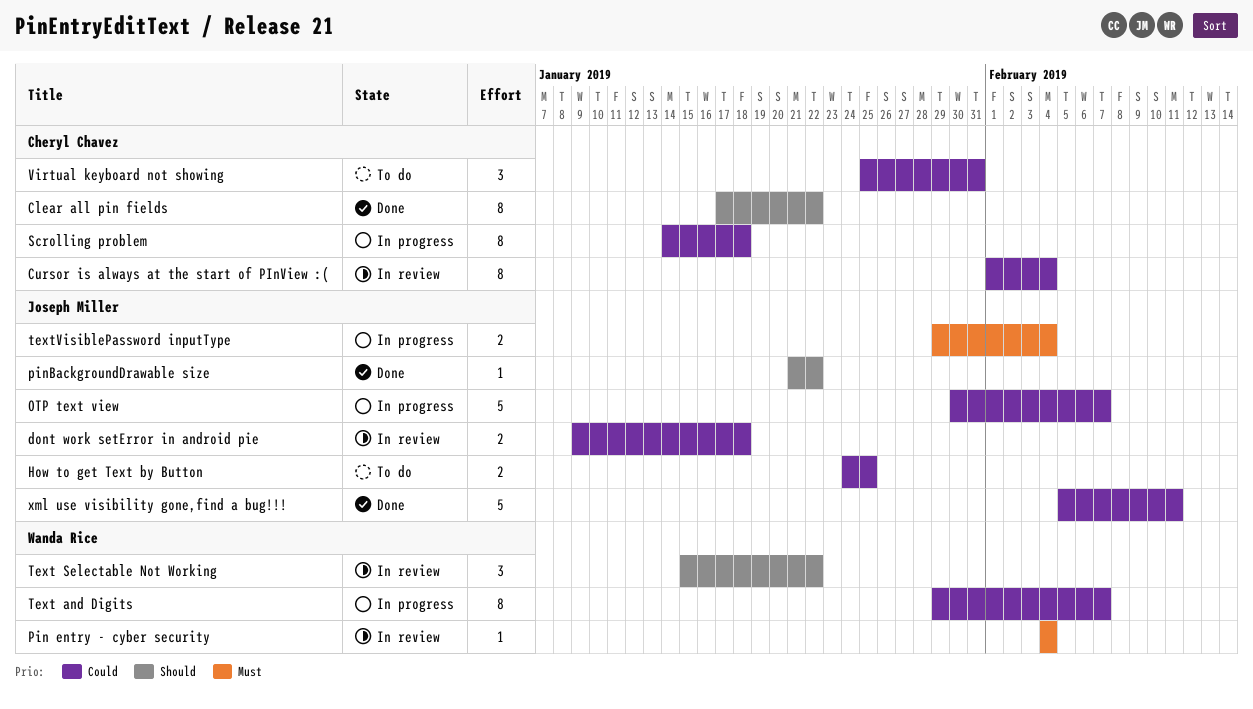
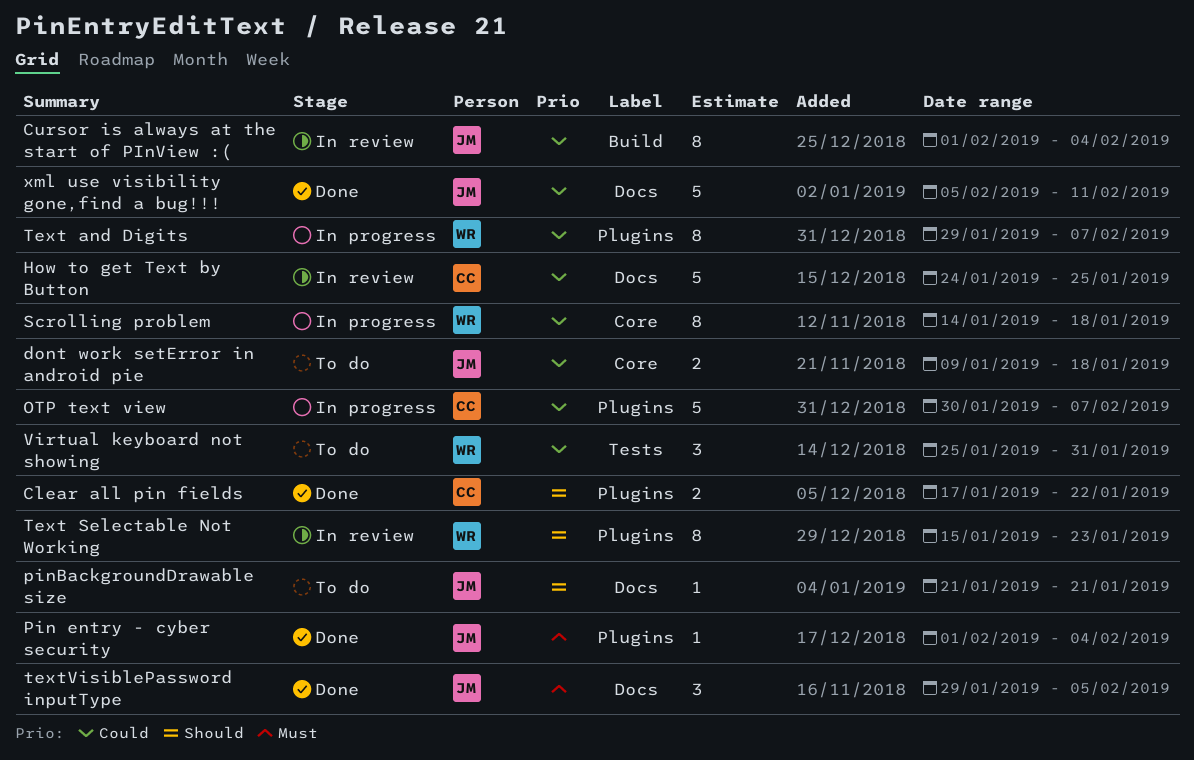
Clear all pin fields, estimate: 8 -> 2
Cursor is always at the start of PInView :(, owner: Cheryl Chavez -> Joseph Miller
dont work setError in android pie, status: In review -> To do
How to get Text by Button, status: To do -> In review
How to get Text by Button, owner: Joseph Miller -> Cheryl Chavez
How to get Text by Button, estimate: 2 -> 5
OTP text view, owner: Joseph Miller -> Cheryl Chavez
Pin entry - cyber security, status: In review -> Done
Pin entry - cyber security, owner: Wanda Rice -> Joseph Miller
Pin entry - cyber security, start: Feb 4 -> Feb 1
pinBackgroundDrawable size, status: Done -> To do
pinBackgroundDrawable size, due: Jan 22 -> Jan 21
Scrolling problem, owner: Cheryl Chavez -> Wanda Rice
Text Selectable Not Working, estimate: 3 -> 8
Text Selectable Not Working, due: Jan 22 -> Jan 23
textVisiblePassword inputType, status: In progress -> Done
textVisiblePassword inputType, estimate: 2 -> 3
textVisiblePassword inputType, due: Feb 4 -> Feb 5
Virtual keyboard not showing, owner: Cheryl Chavez -> Wanda Rice

